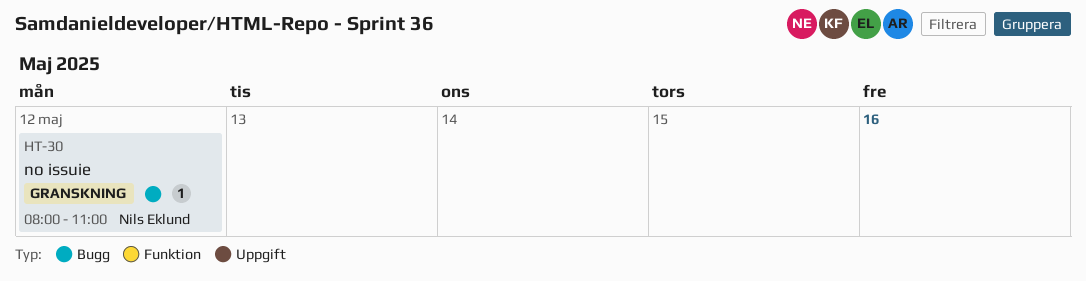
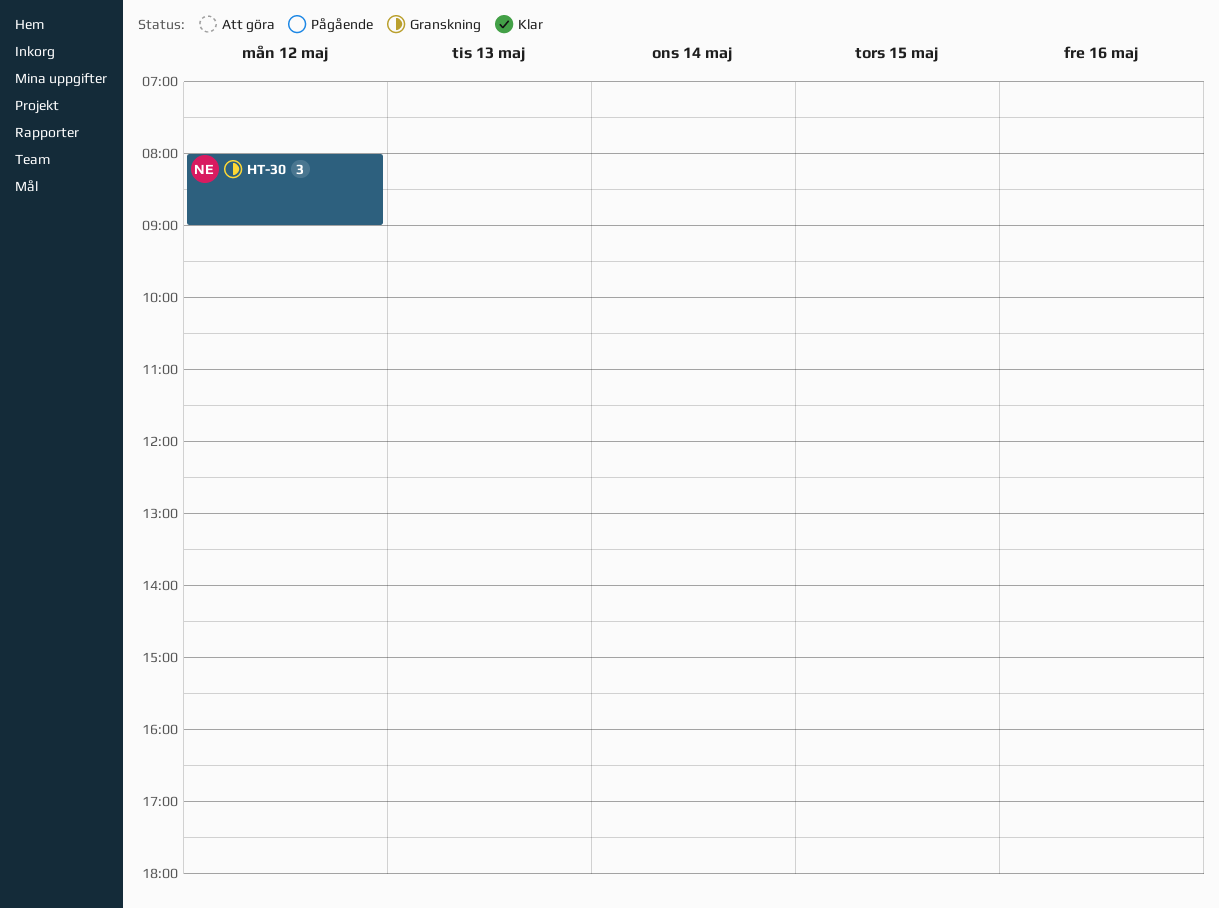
HT-30, estimate: 1 -> 3
HT-30, ends: 11:00 -> 09:00

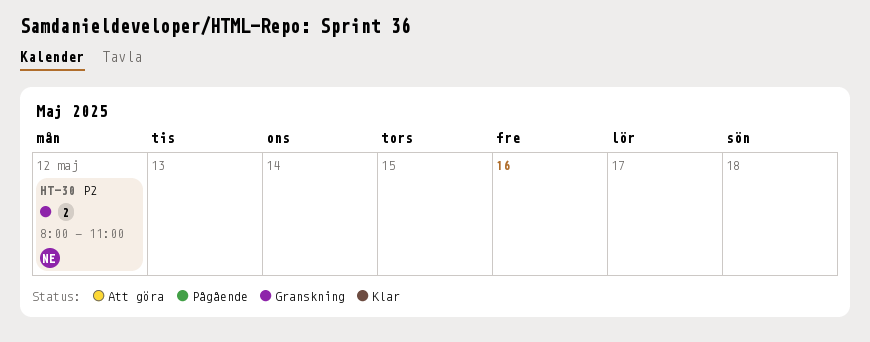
HT-30, estimate: 3 -> 2
HT-30, ends: 09:00 -> 11:00

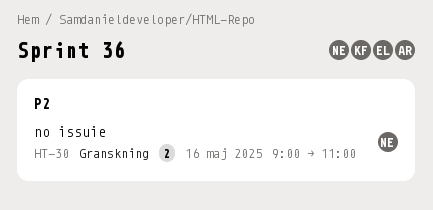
HT-30, day: May 12 -> May 16
HT-30, begins: 08:00 -> 09:00

